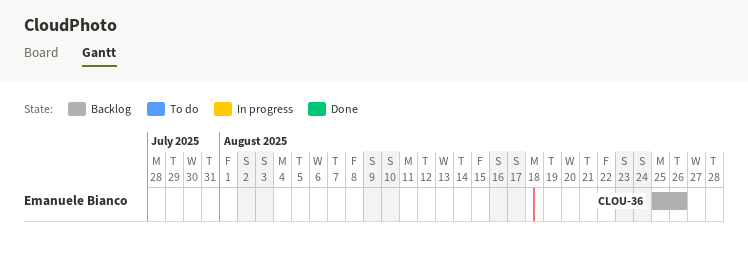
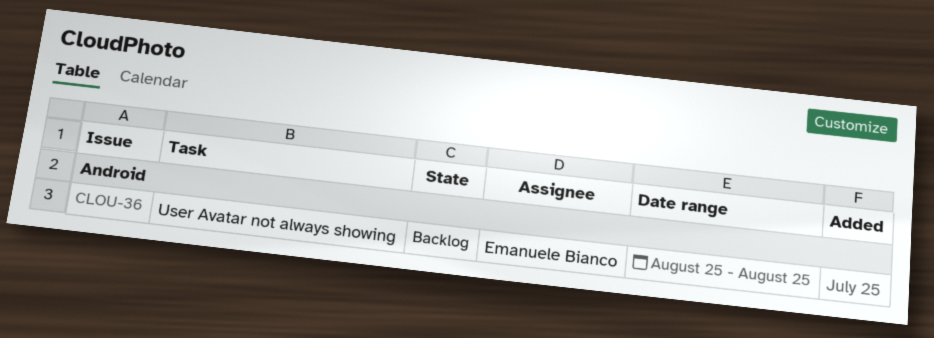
CLOU-36, due: Aug 26 -> Aug 25

